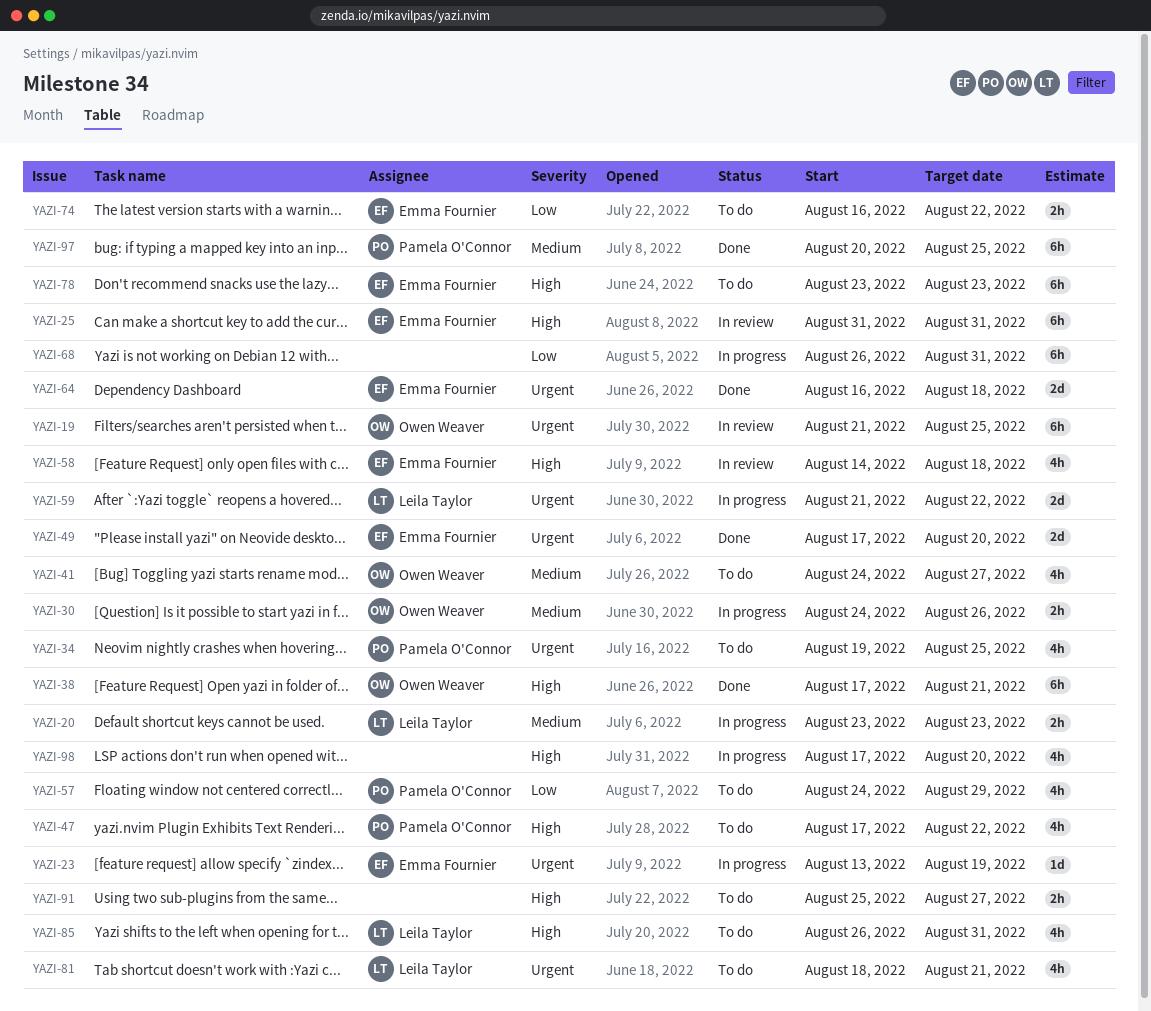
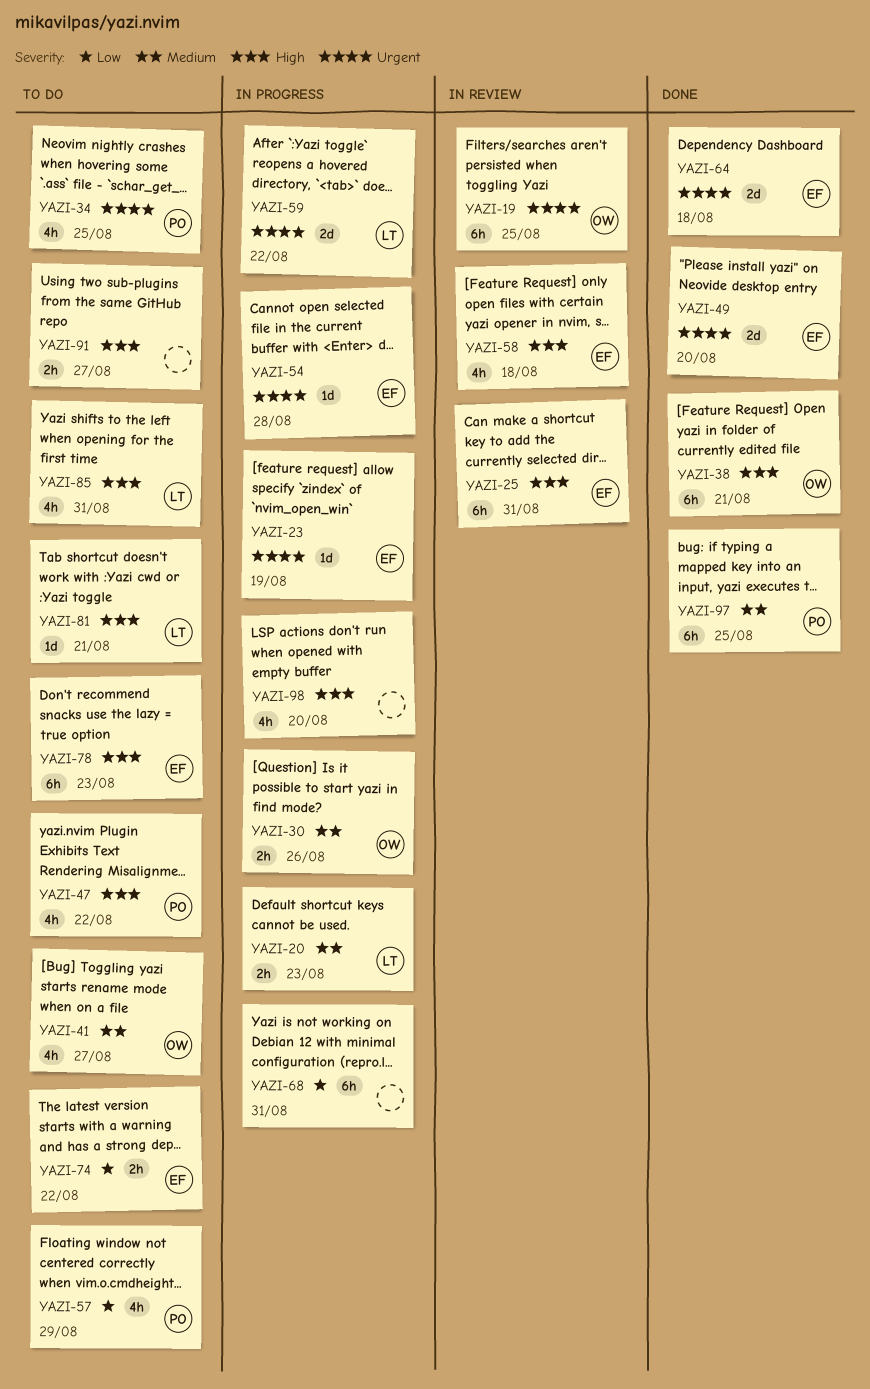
YAZI-54: none -> present
YAZI-81, priority: Urgent -> High
YAZI-81, estimate: 4h -> 1d

